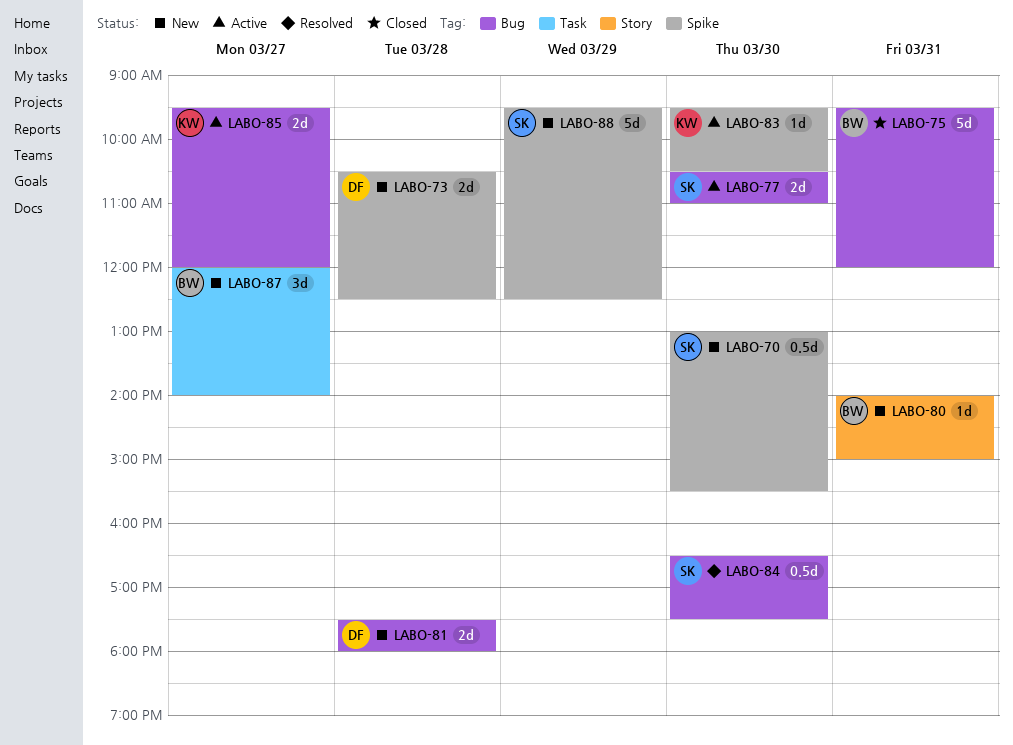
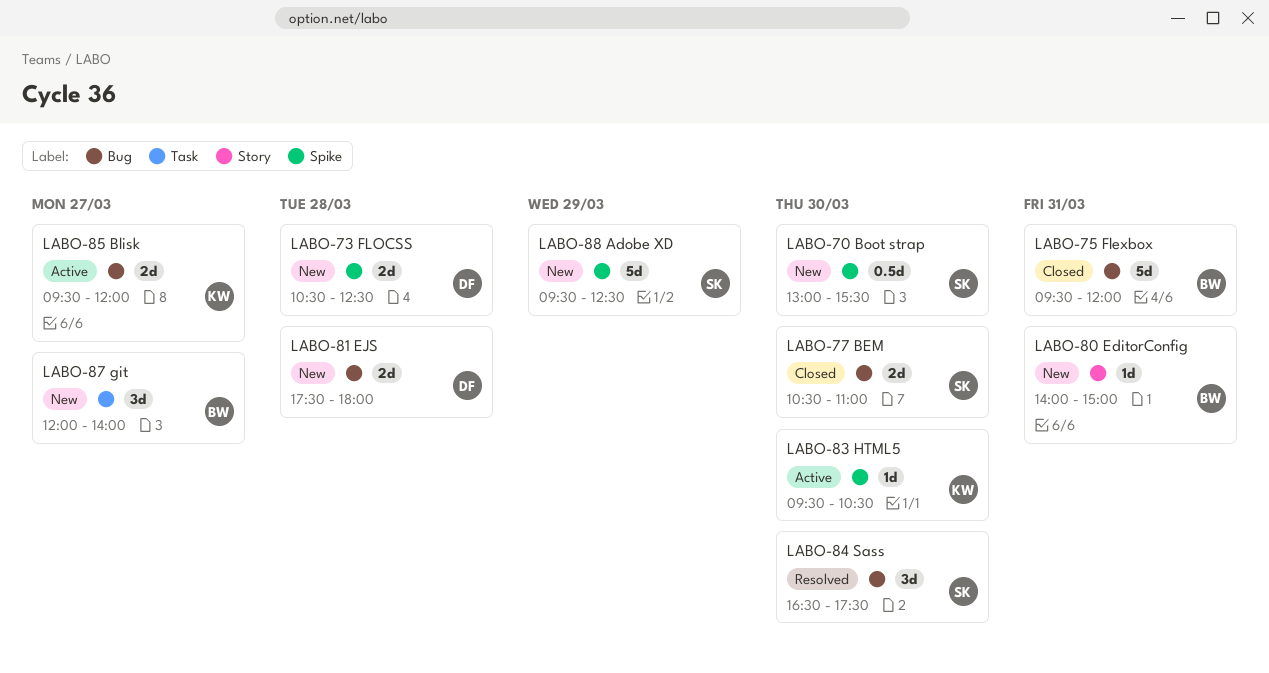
LABO-77, status: Active -> Closed
LABO-84, estimate: 0.5d -> 3d

